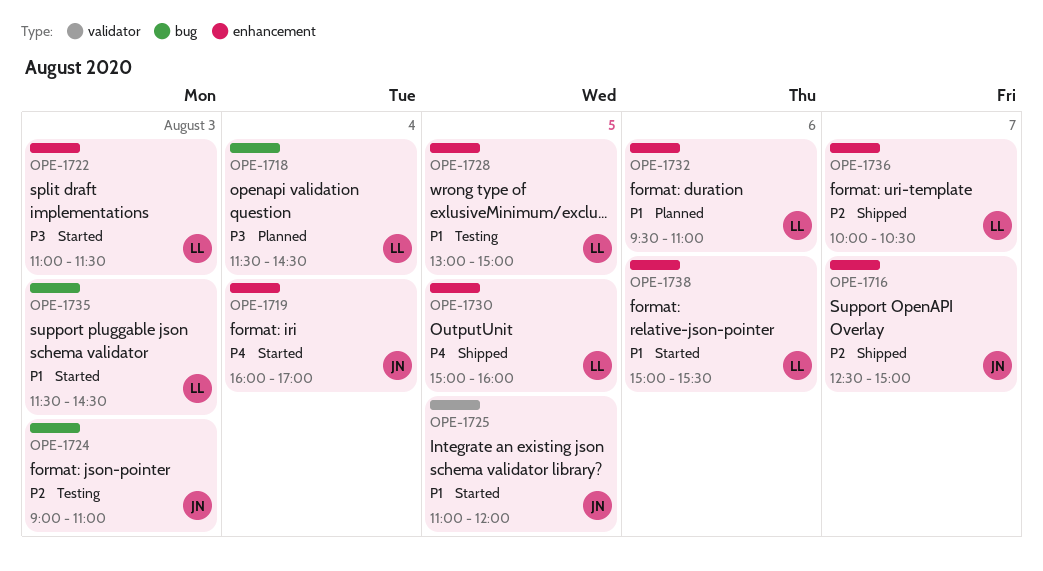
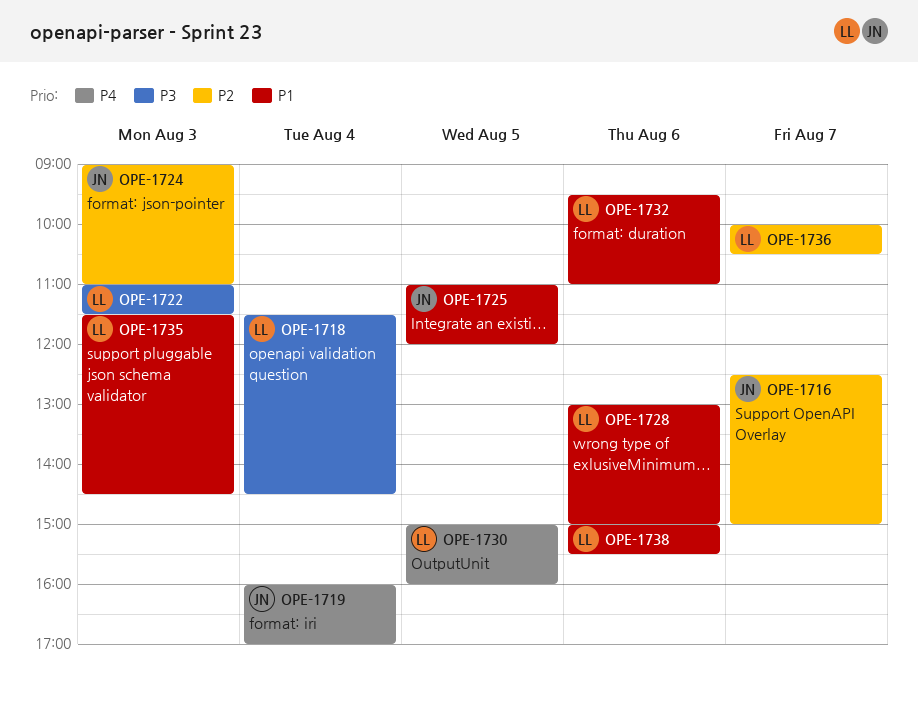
OPE-1728, day: Aug 5 -> Aug 6

